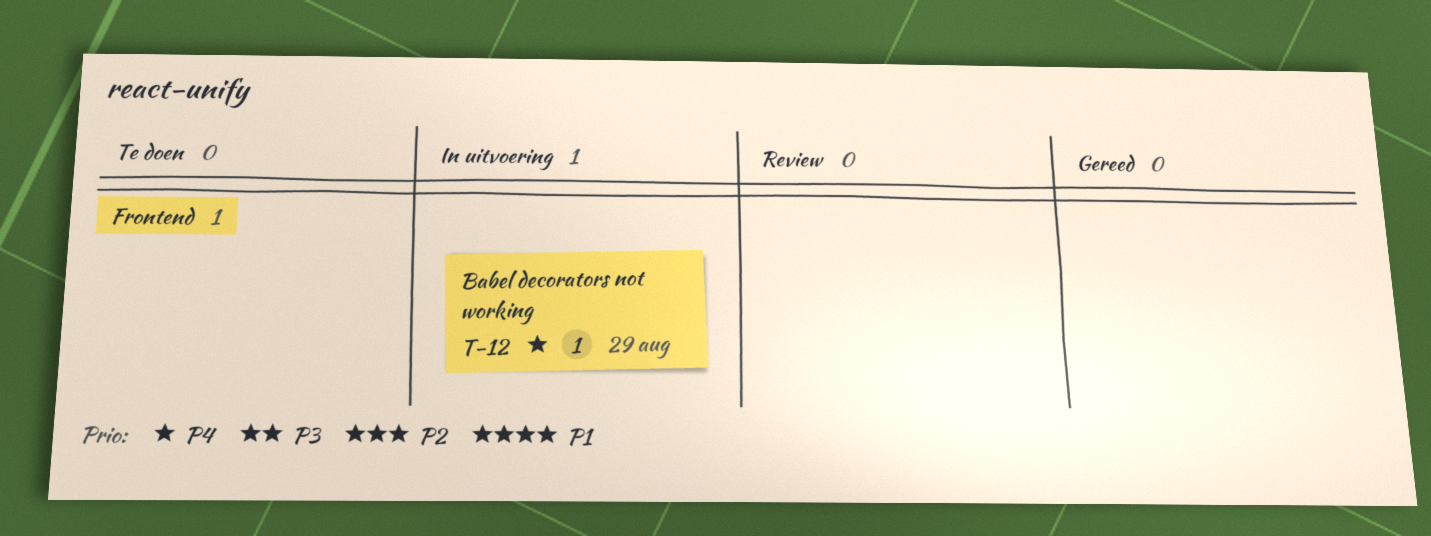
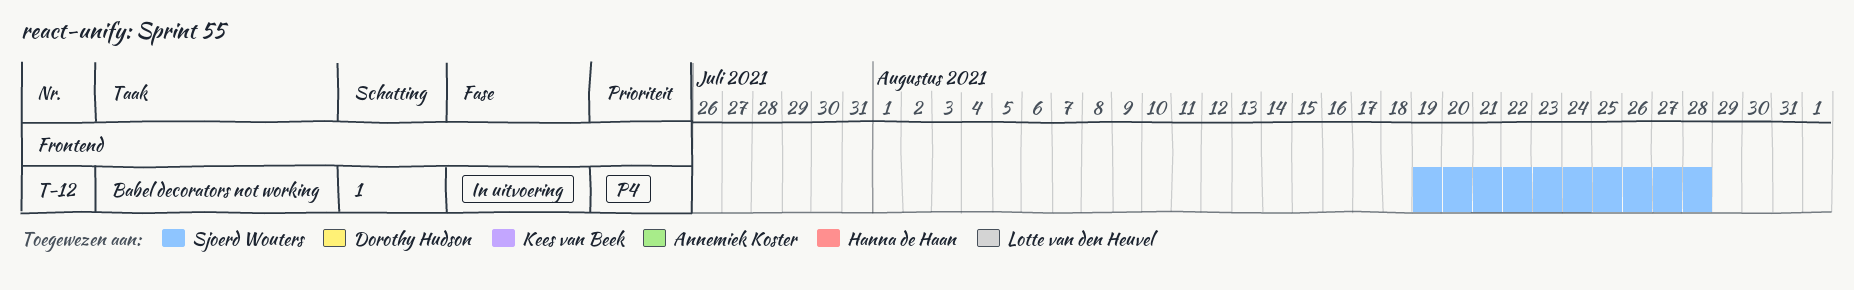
T-12, due: Aug 29 -> Aug 28

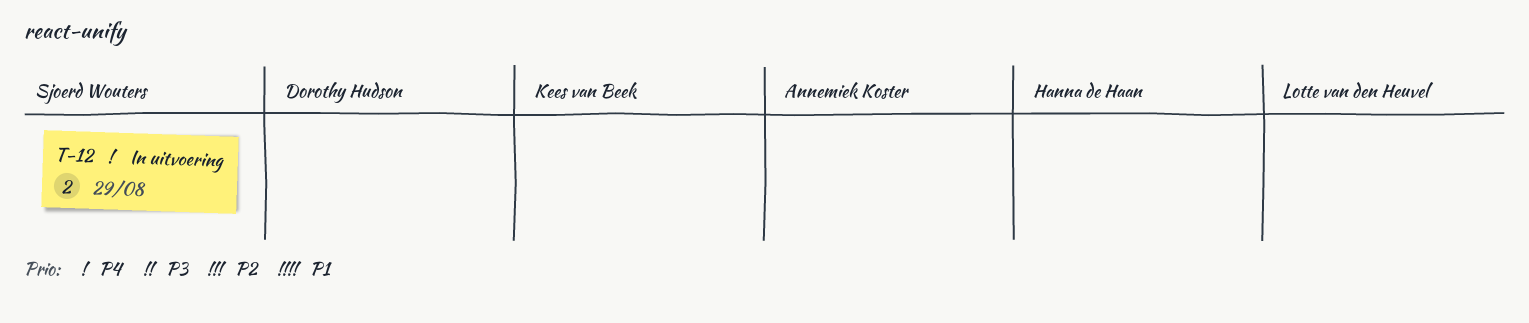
T-12, estimate: 1 -> 2
T-12, due: Aug 28 -> Aug 29

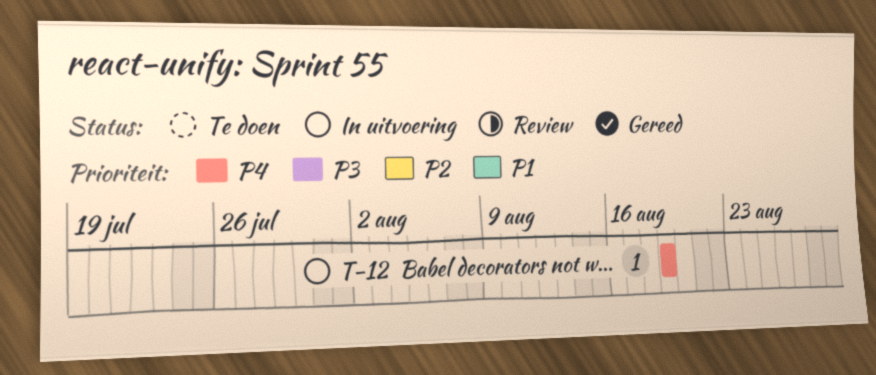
T-12, estimate: 2 -> 1
T-12, due: Aug 29 -> Aug 19

